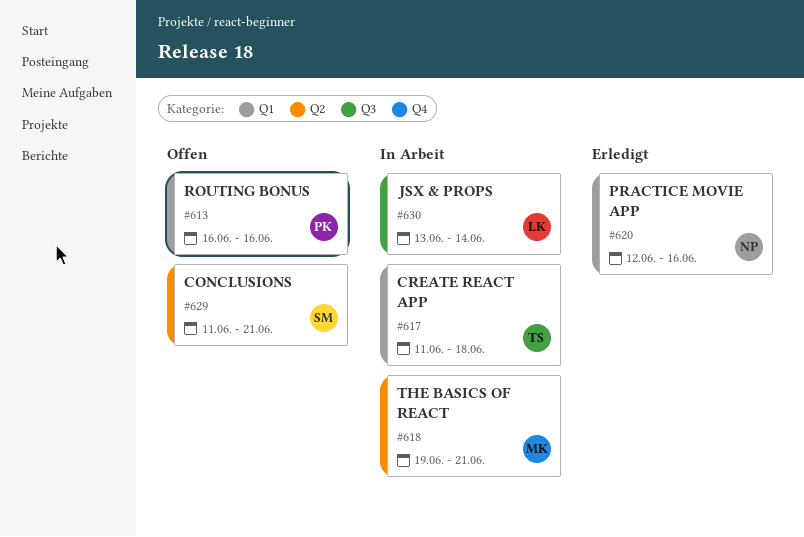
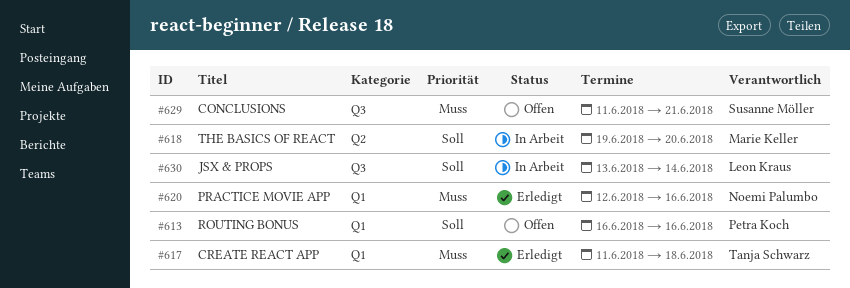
#617, status: In Arbeit -> Erledigt
#618, due: Jun 21 -> Jun 20
#629, label: Q2 -> Q3

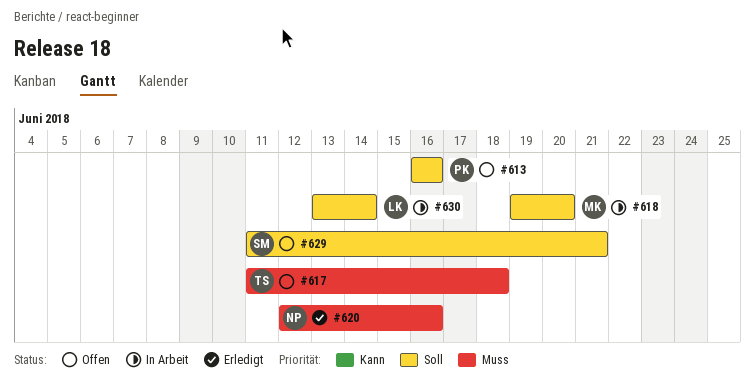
#617, status: Erledigt -> Offen
#629, priority: Muss -> Soll

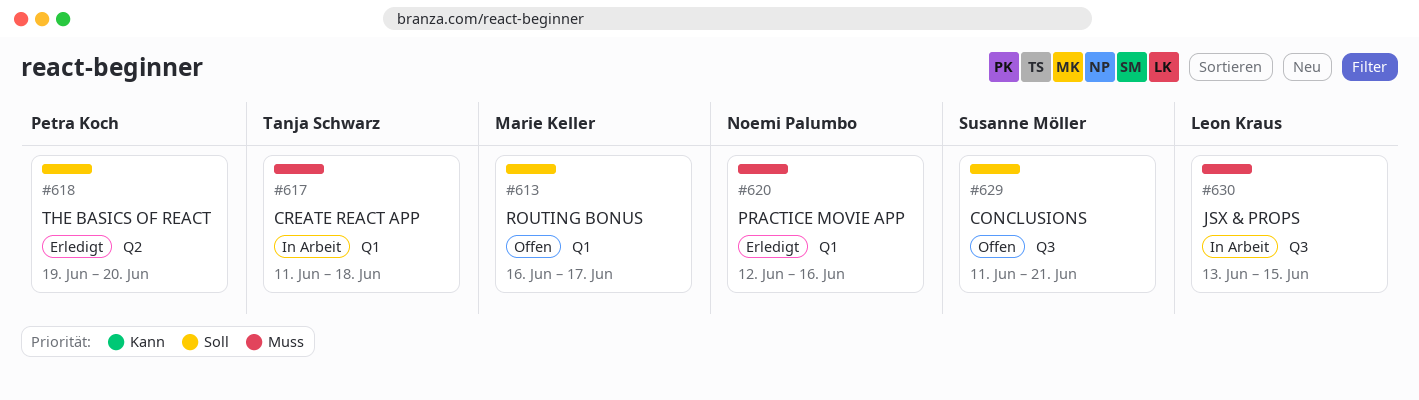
#613, owner: Petra Koch -> Marie Keller
#613, due: Jun 16 -> Jun 17
#617, status: Offen -> In Arbeit
#618, status: In Arbeit -> Erledigt
#618, owner: Marie Keller -> Petra Koch
#630, priority: Soll -> Muss
#630, due: Jun 14 -> Jun 15

